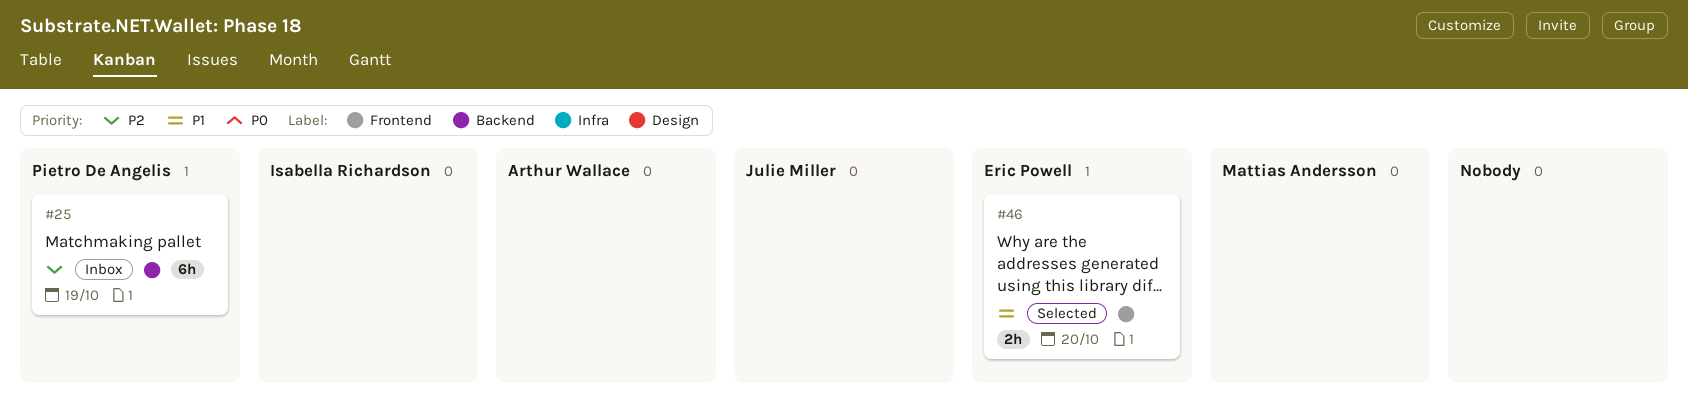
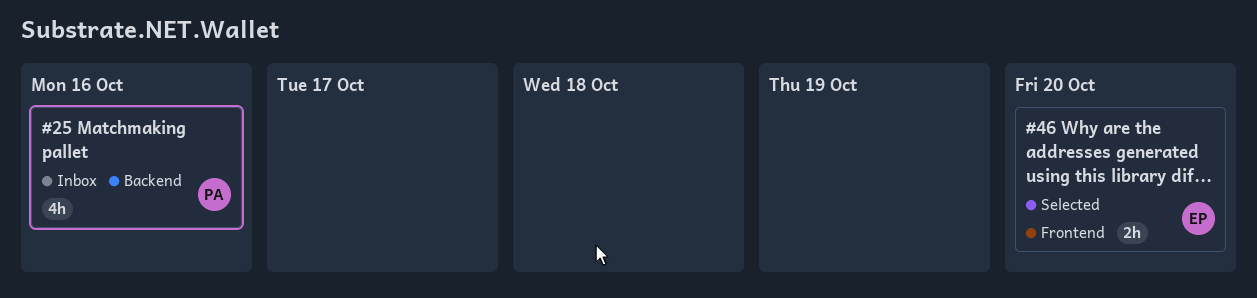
#25, estimate: 6h -> 4h
#25, due: Oct 19 -> Oct 16

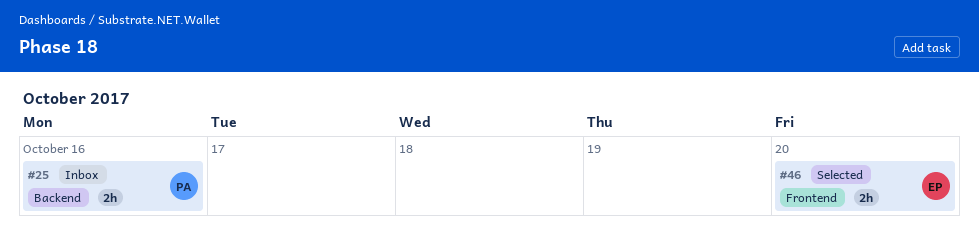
#25, estimate: 4h -> 2h

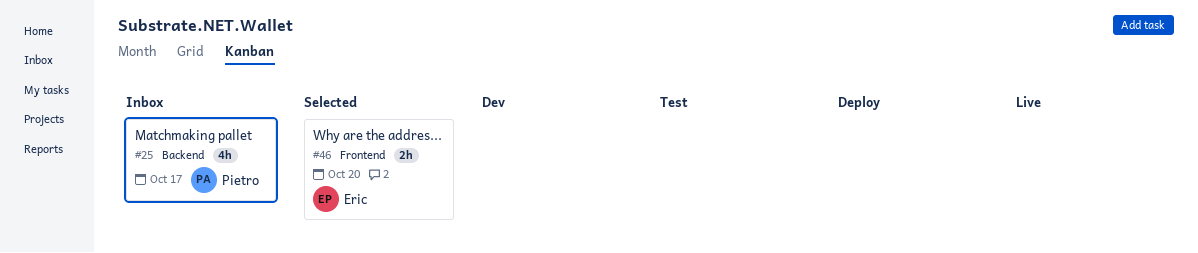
#25, estimate: 2h -> 4h
#25, due: Oct 16 -> Oct 17

